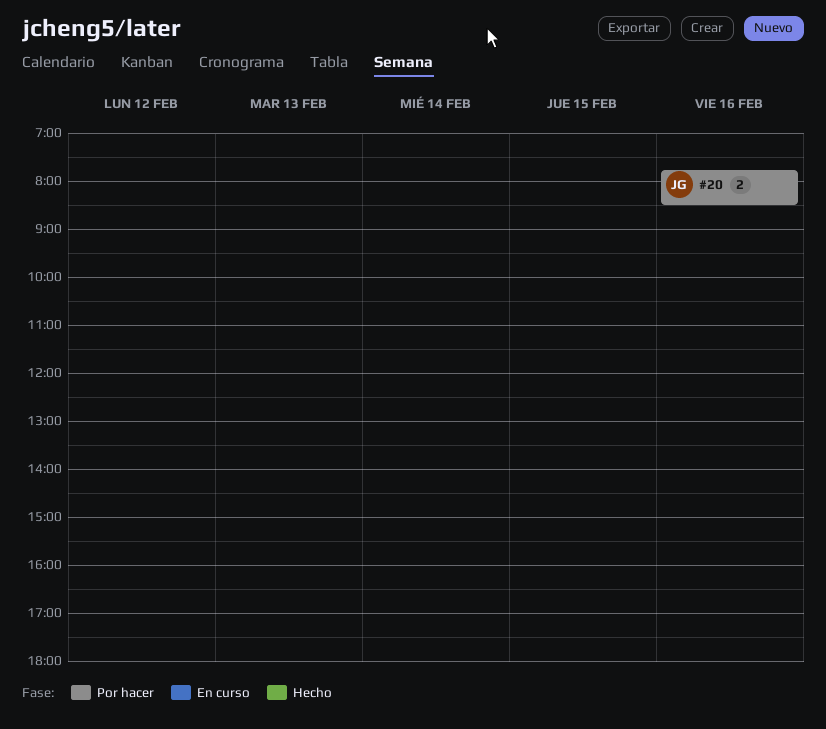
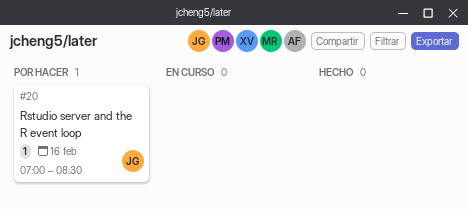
#20, estimate: 2 -> 1
#20, begins: 07:45 -> 07:00

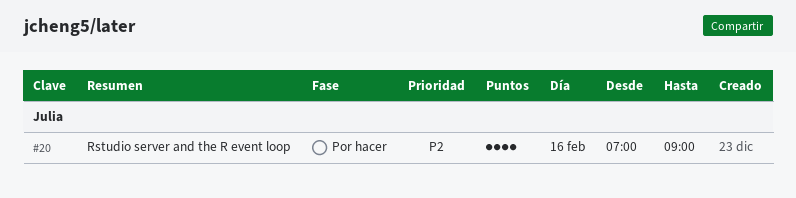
#20, estimate: 1 -> 4
#20, ends: 08:30 -> 09:00

